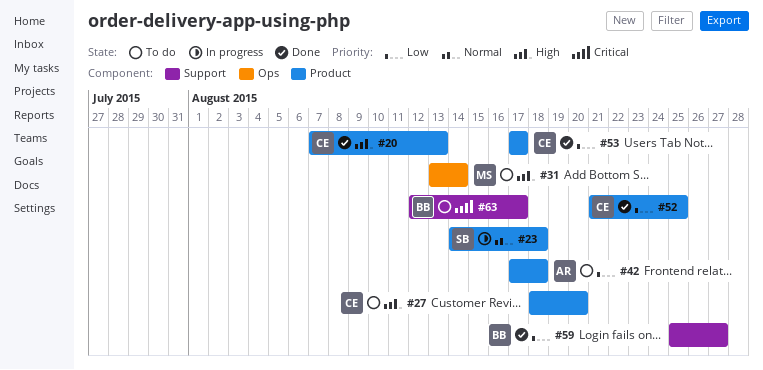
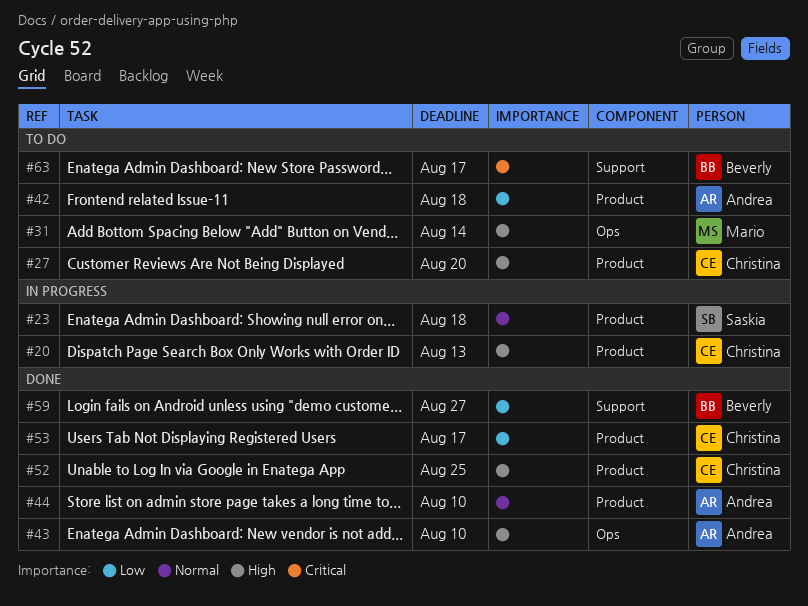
#20, status: Done -> In progress
#43: none -> present
#44: none -> present
#52, priority: Low -> High

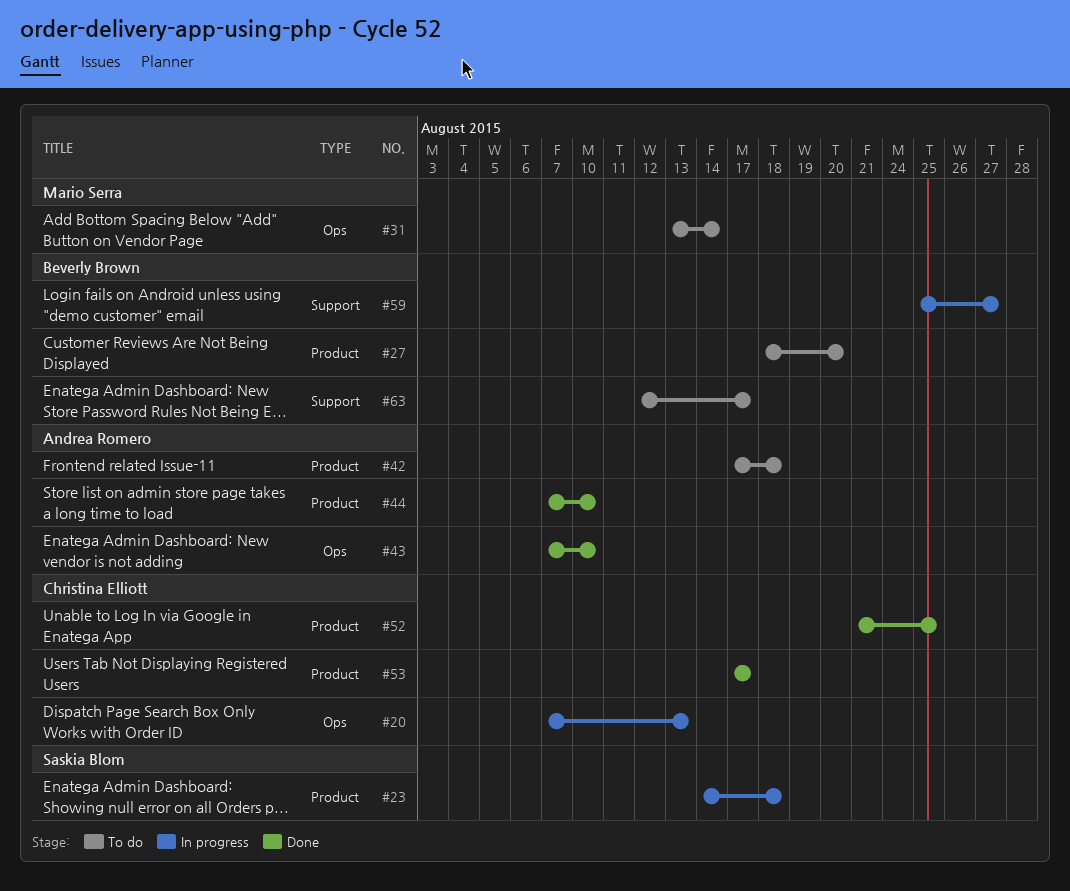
#20, label: Product -> Ops
#27, owner: Christina Elliott -> Beverly Brown
#59, status: Done -> In progress

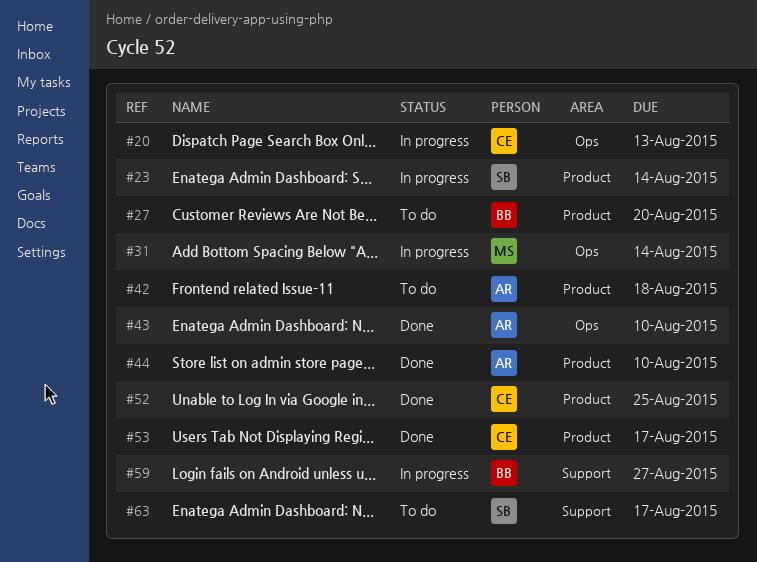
#23, due: Aug 18 -> Aug 14
#31, status: To do -> In progress
#63, owner: Beverly Brown -> Saskia Blom

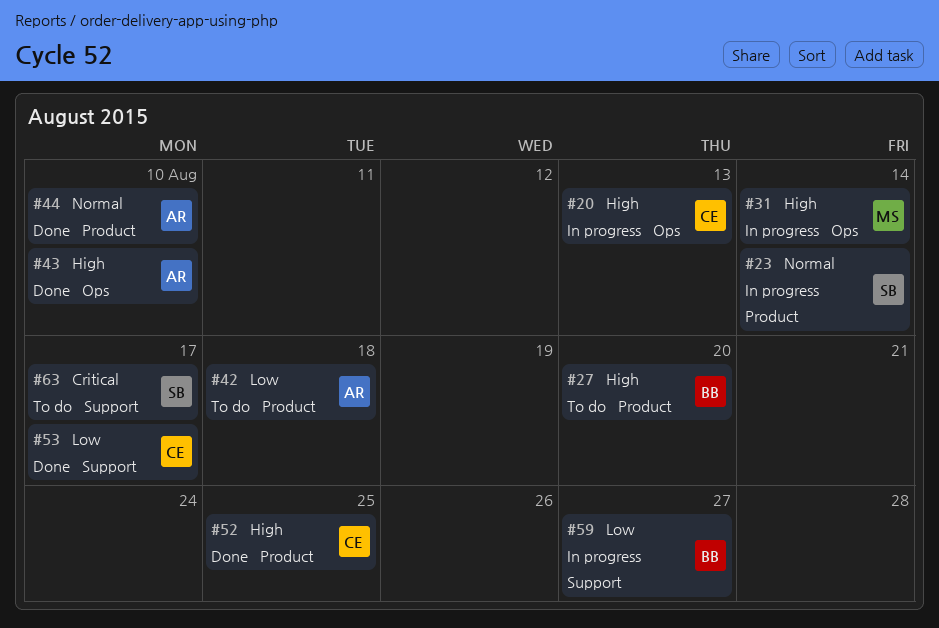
#53, label: Product -> Support

